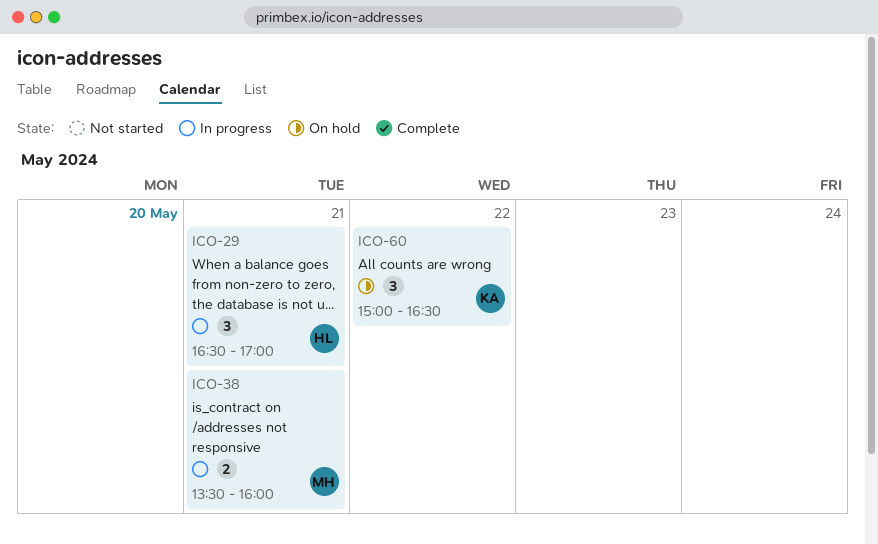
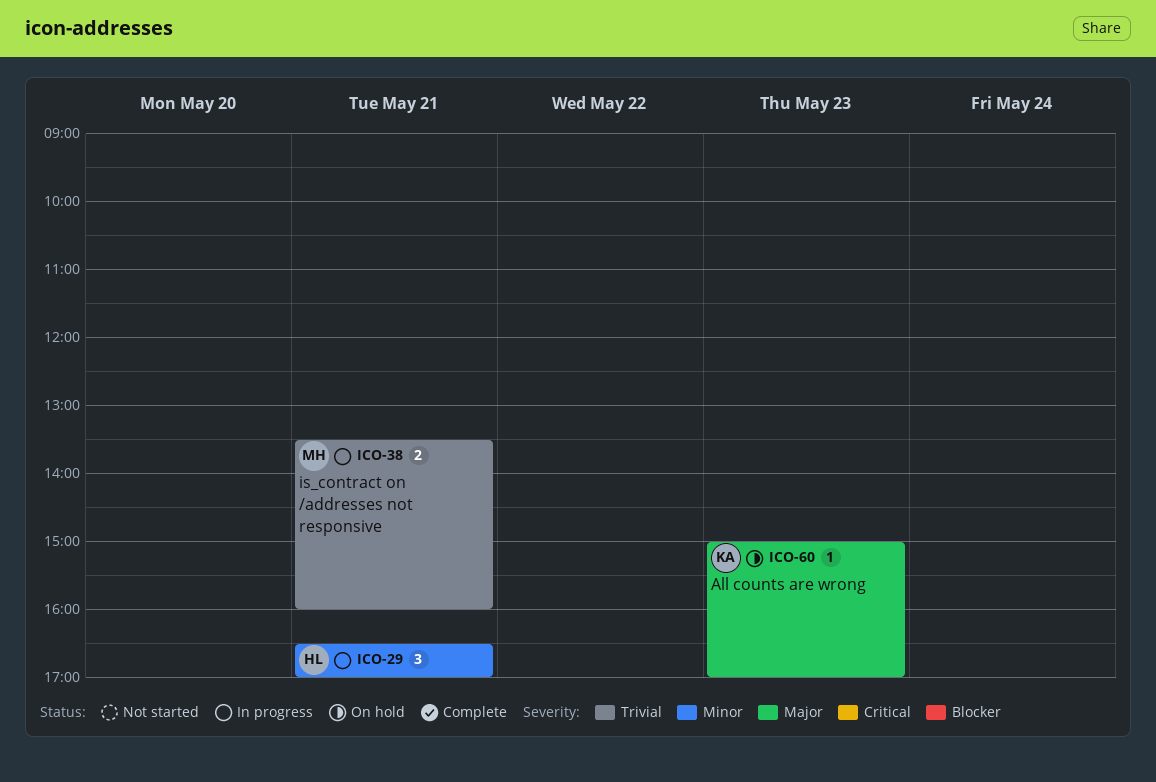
ICO-60, estimate: 3 -> 1
ICO-60, day: May 22 -> May 23
ICO-60, ends: 16:30 -> 17:00

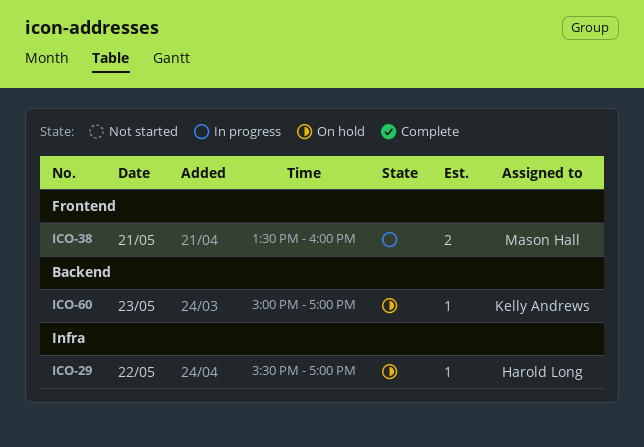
ICO-29, status: In progress -> On hold
ICO-29, estimate: 3 -> 1
ICO-29, day: May 21 -> May 22
ICO-29, begins: 16:30 -> 15:30

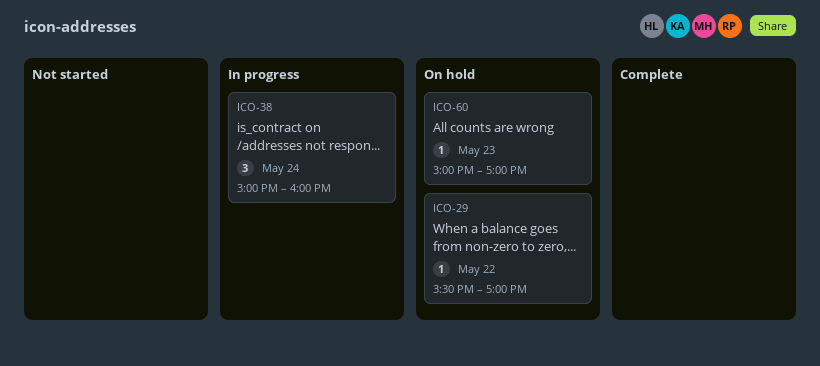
ICO-38, estimate: 2 -> 3
ICO-38, day: May 21 -> May 24
ICO-38, begins: 13:30 -> 15:00

